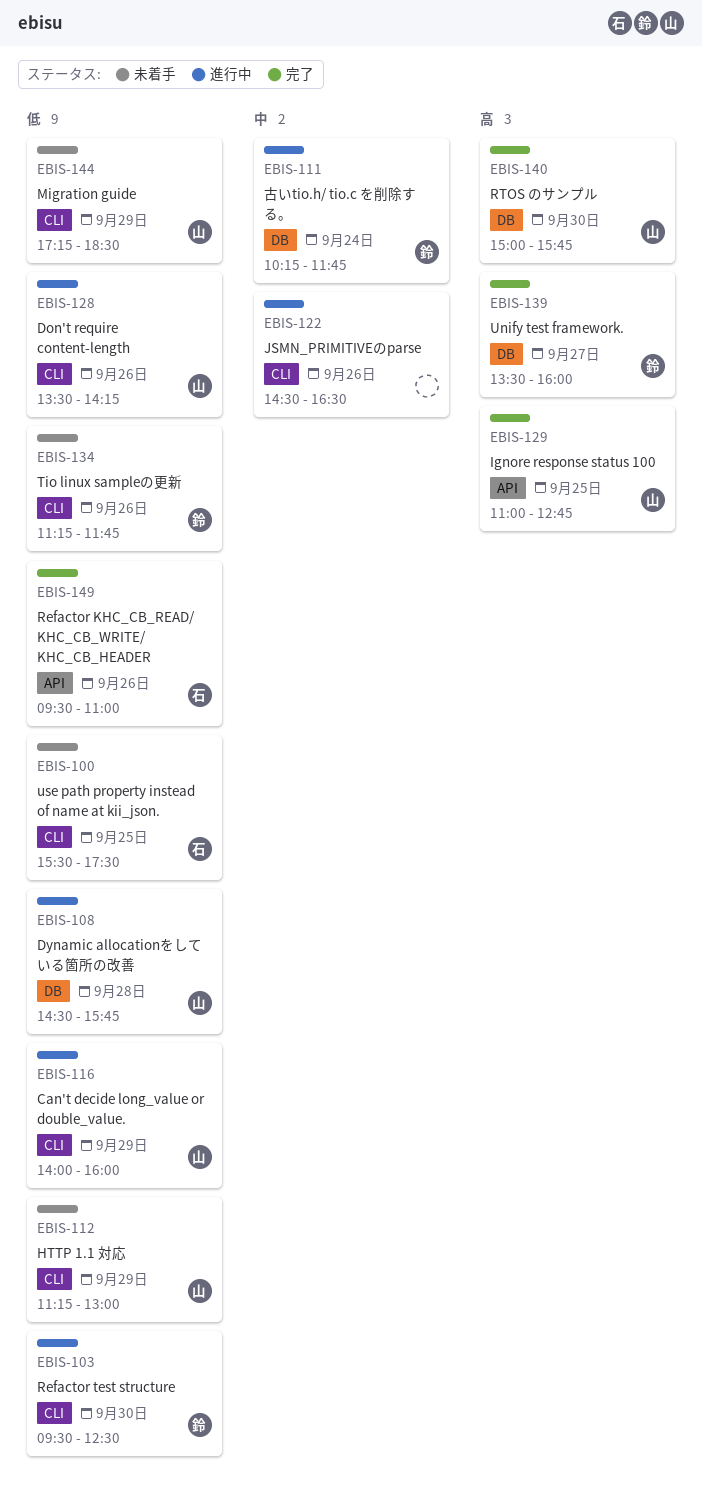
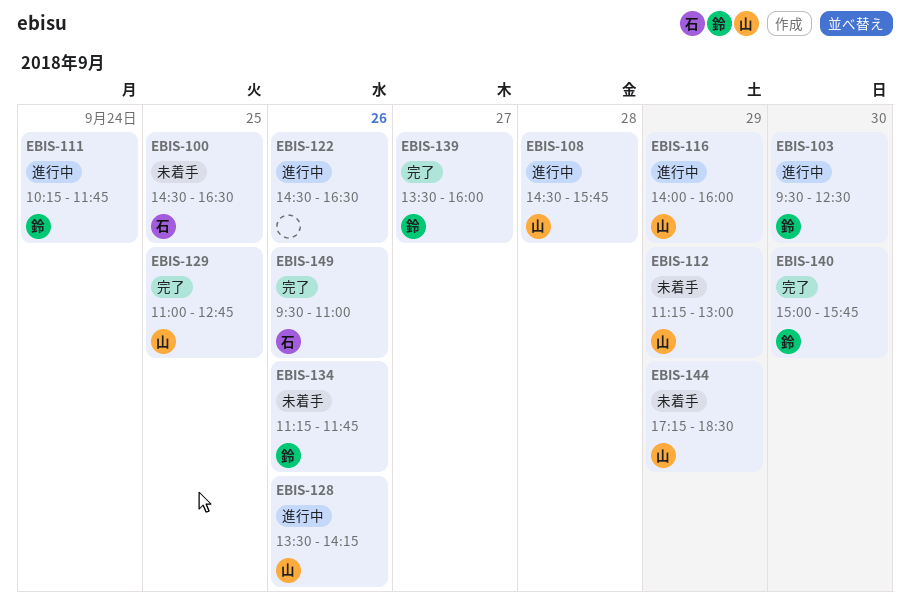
EBIS-100, begins: 15:30 -> 14:30
EBIS-100, ends: 17:30 -> 16:30
EBIS-140, owner: 山 -> 鈴

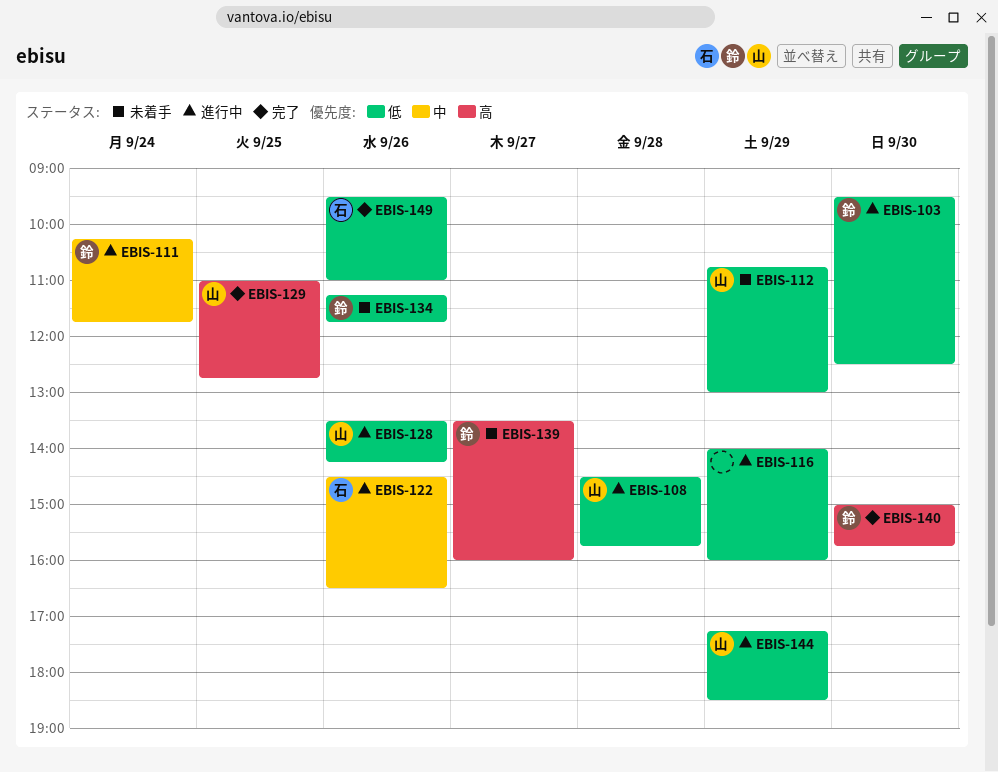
EBIS-100: present -> none
EBIS-112, begins: 11:15 -> 10:45
EBIS-116, owner: 山 -> none
EBIS-122, owner: none -> 石
EBIS-139, status: 完了 -> 未着手
EBIS-144, status: 未着手 -> 進行中

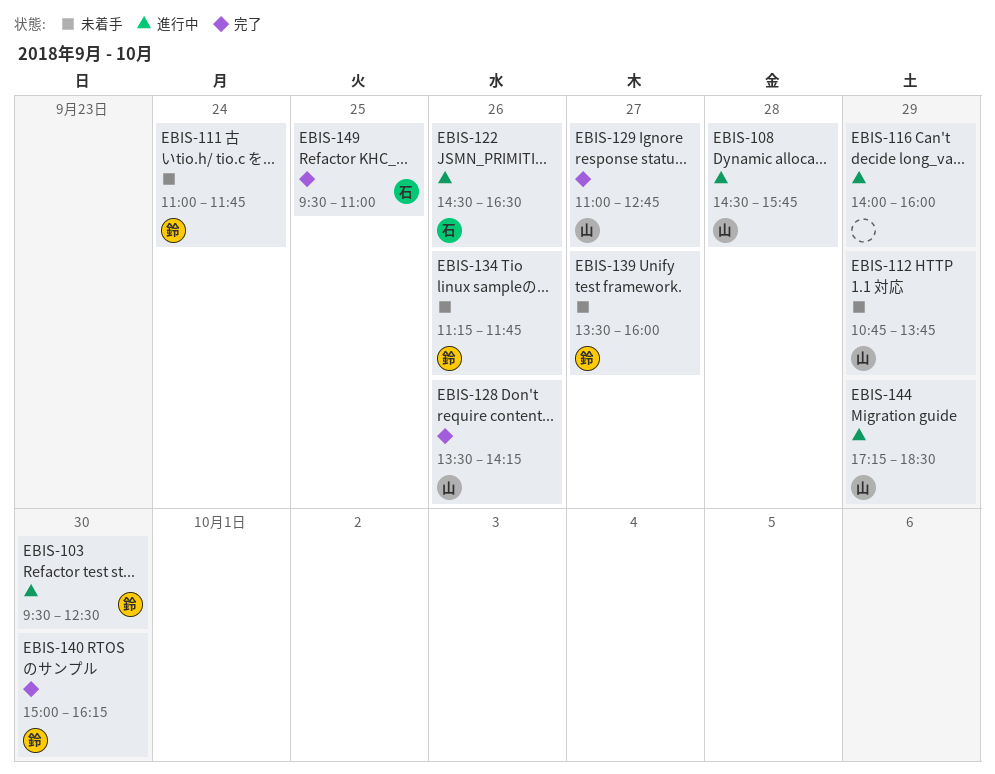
EBIS-111, status: 進行中 -> 未着手
EBIS-111, begins: 10:15 -> 11:00
EBIS-112, ends: 13:00 -> 13:45
EBIS-128, status: 進行中 -> 完了
EBIS-129, day: Sep 25 -> Sep 27
EBIS-140, ends: 15:45 -> 16:15
EBIS-149, day: Sep 26 -> Sep 25

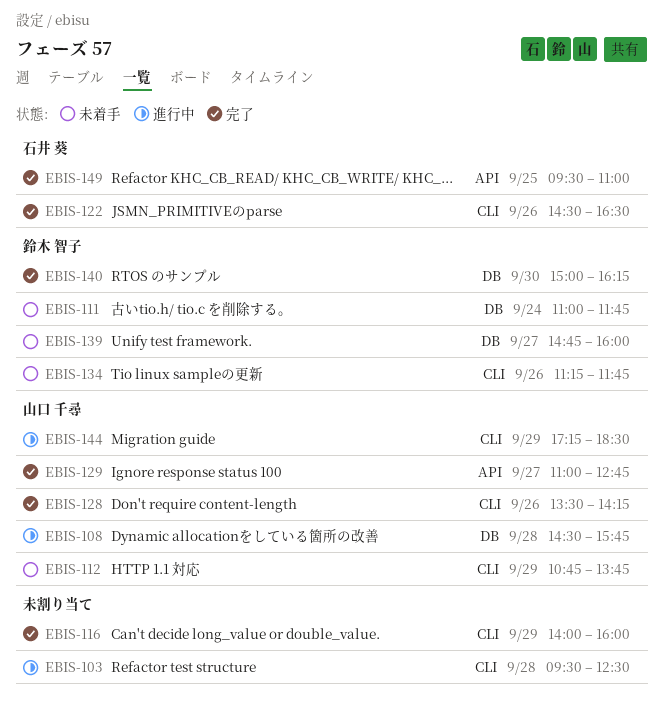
EBIS-103, owner: 鈴木 智子 -> none
EBIS-103, day: Sep 30 -> Sep 28
EBIS-116, status: 進行中 -> 完了
EBIS-122, status: 進行中 -> 完了
EBIS-139, begins: 13:30 -> 14:45

